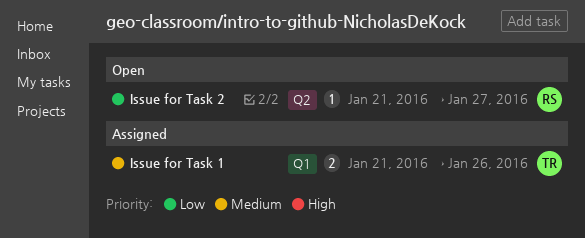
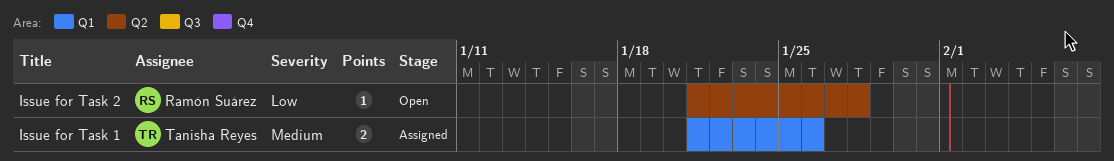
Issue for Task 2, due: Jan 27 -> Jan 28

